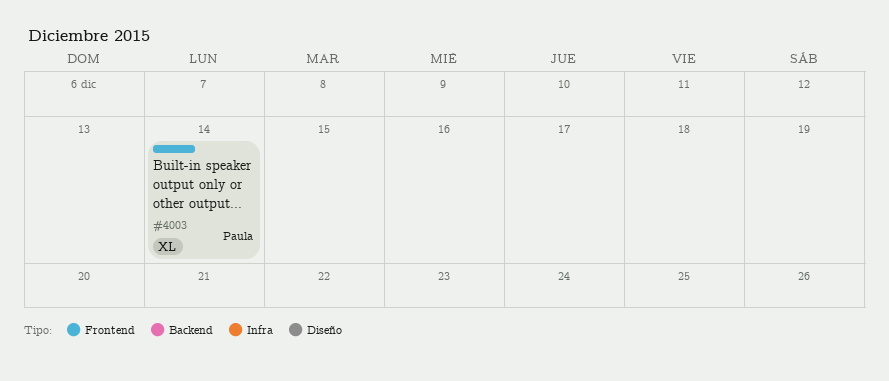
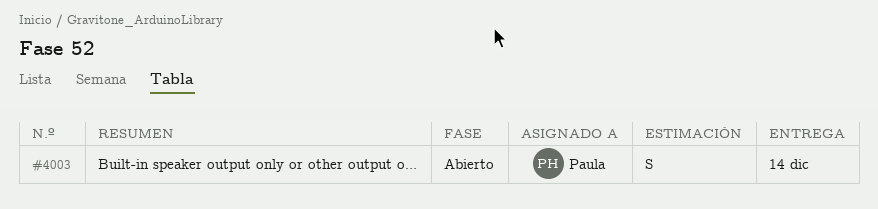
#4003, estimate: XL -> S

